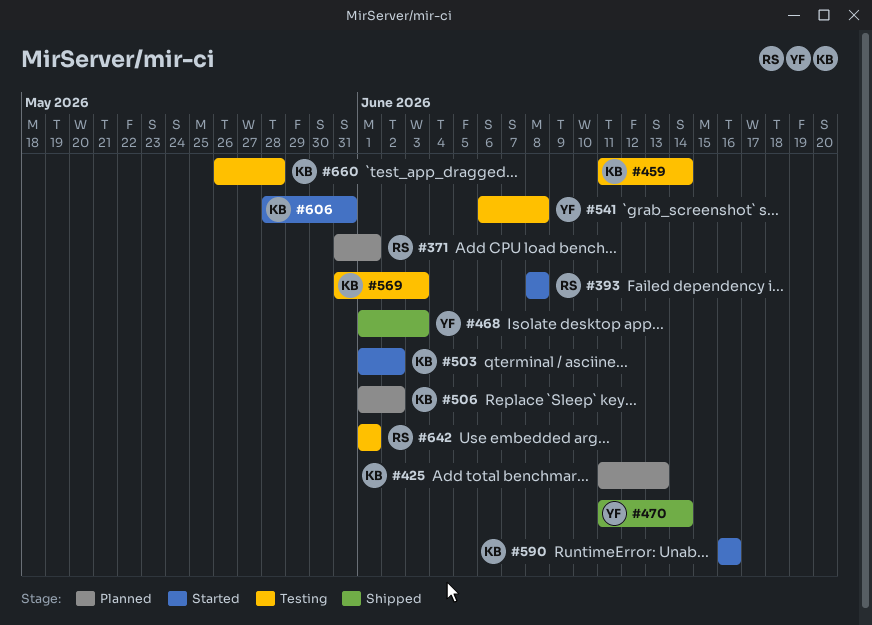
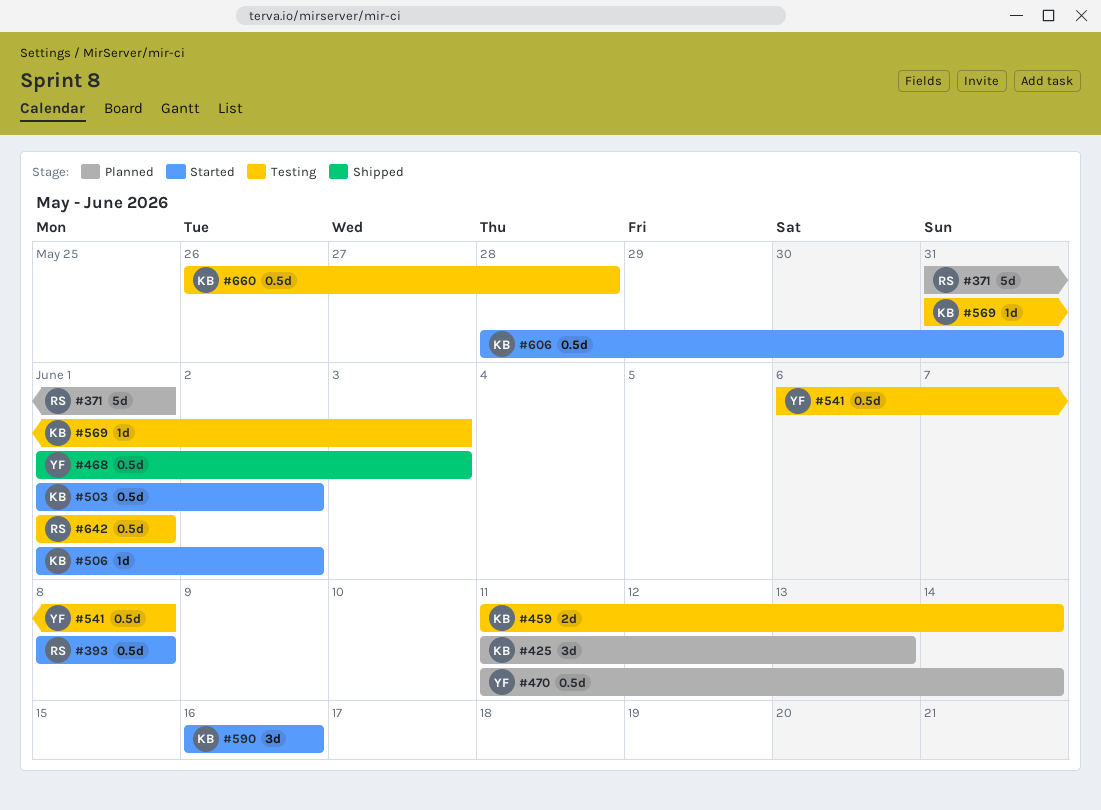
#470, status: Shipped -> Planned
#506, status: Planned -> Started

